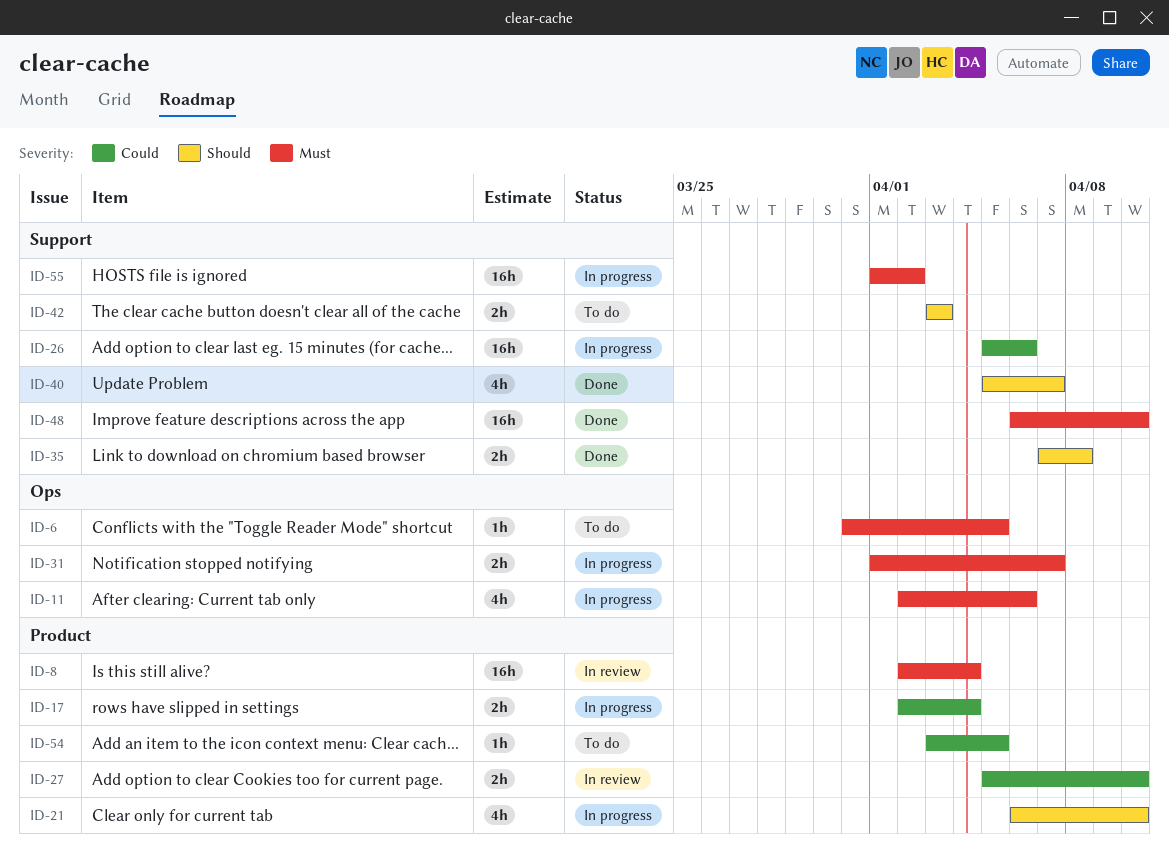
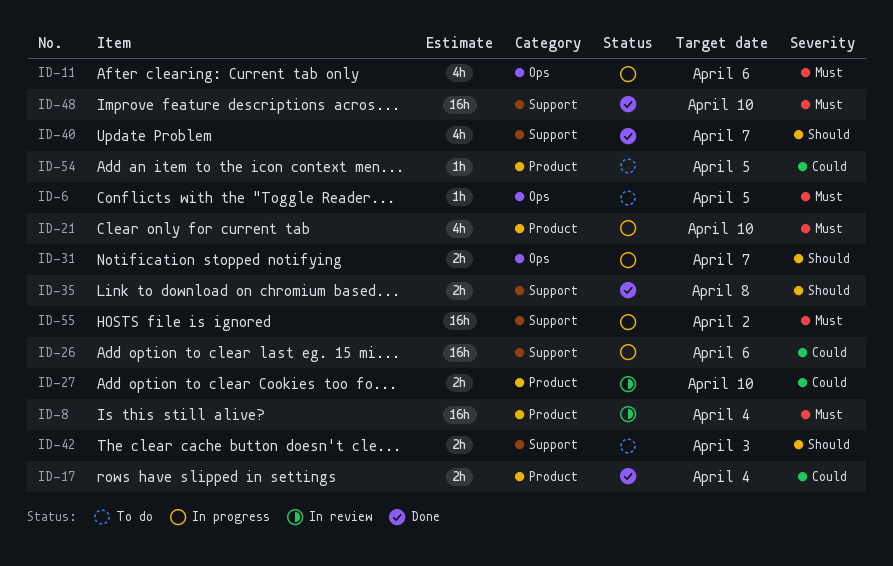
ID-17, status: In progress -> Done
ID-21, priority: Should -> Must
ID-31, priority: Must -> Should

